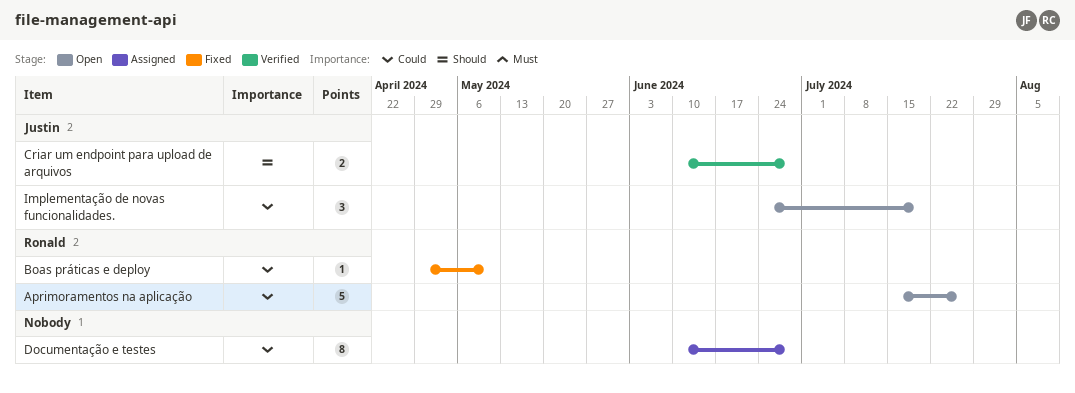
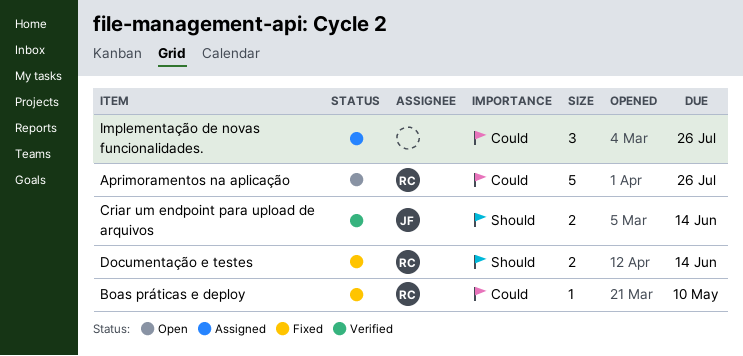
Criar um endpoint para upload de arquivos, due: Jun 28 -> Jun 14
Documentação e testes, status: Assigned -> Fixed
Documentação e testes, owner: none -> Ronald
Documentação e testes, priority: Could -> Should
Documentação e testes, estimate: 8 -> 2
Documentação e testes, due: Jun 28 -> Jun 14
Implementação de novas funcionalidades., status: Open -> Assigned
Implementação de novas funcionalidades., owner: Justin -> none
Implementação de novas funcionalidades., due: Jul 19 -> Jul 26

